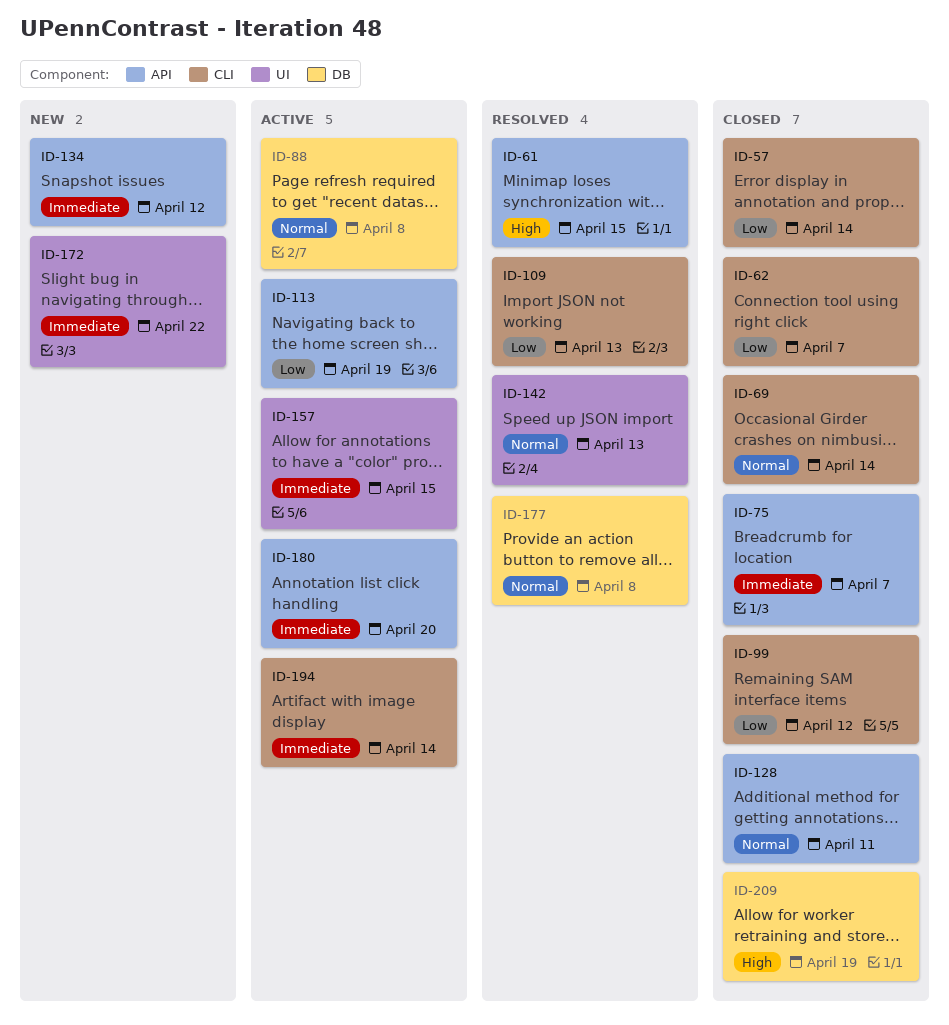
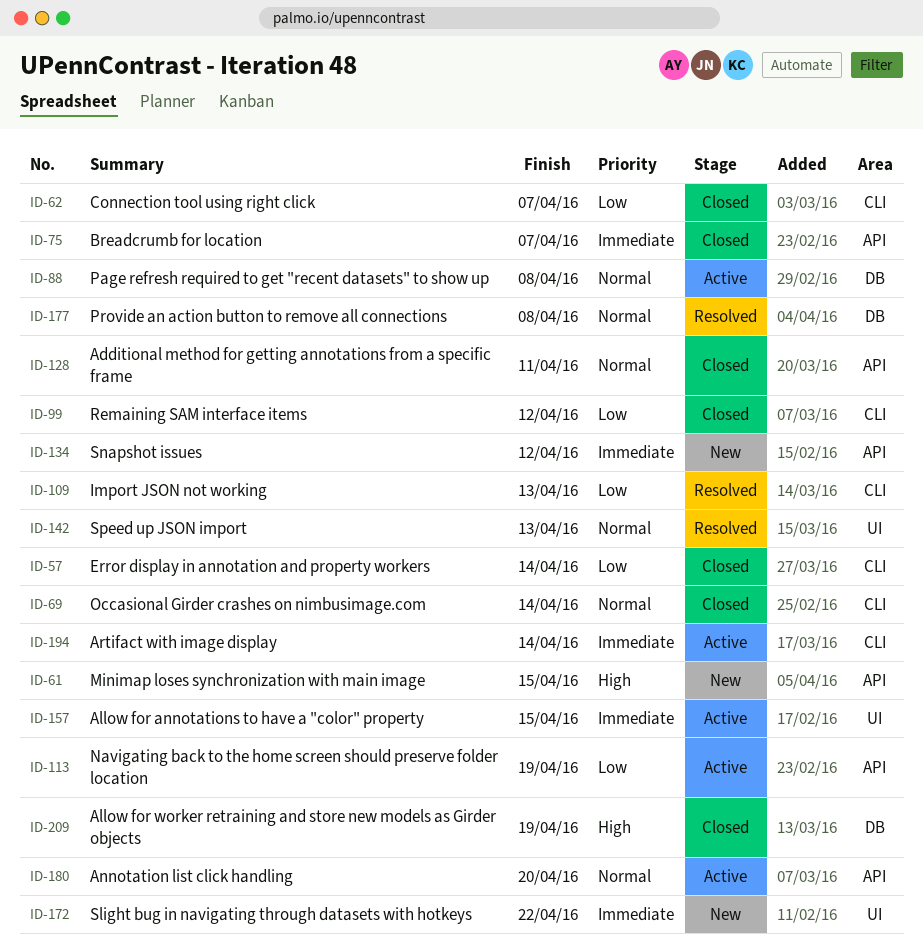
ID-61, status: Resolved -> New
ID-180, priority: Immediate -> Normal

